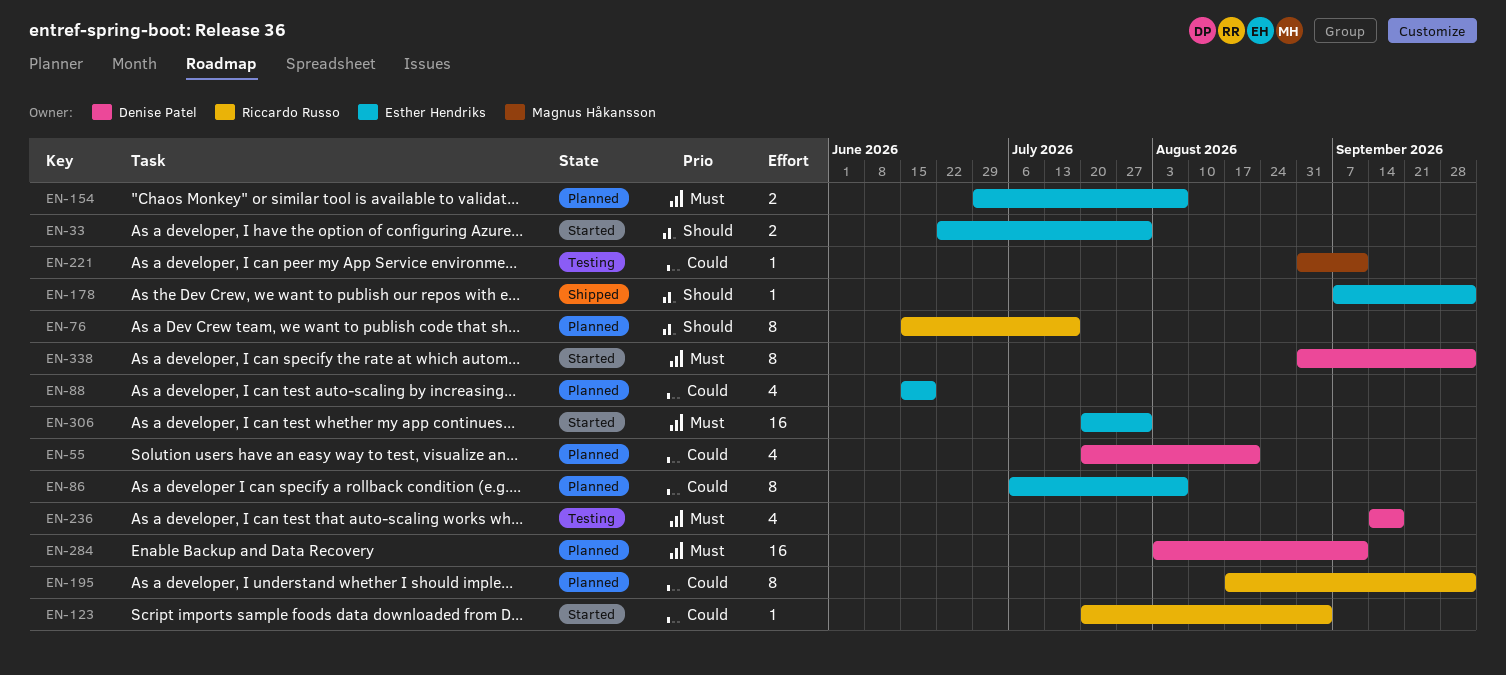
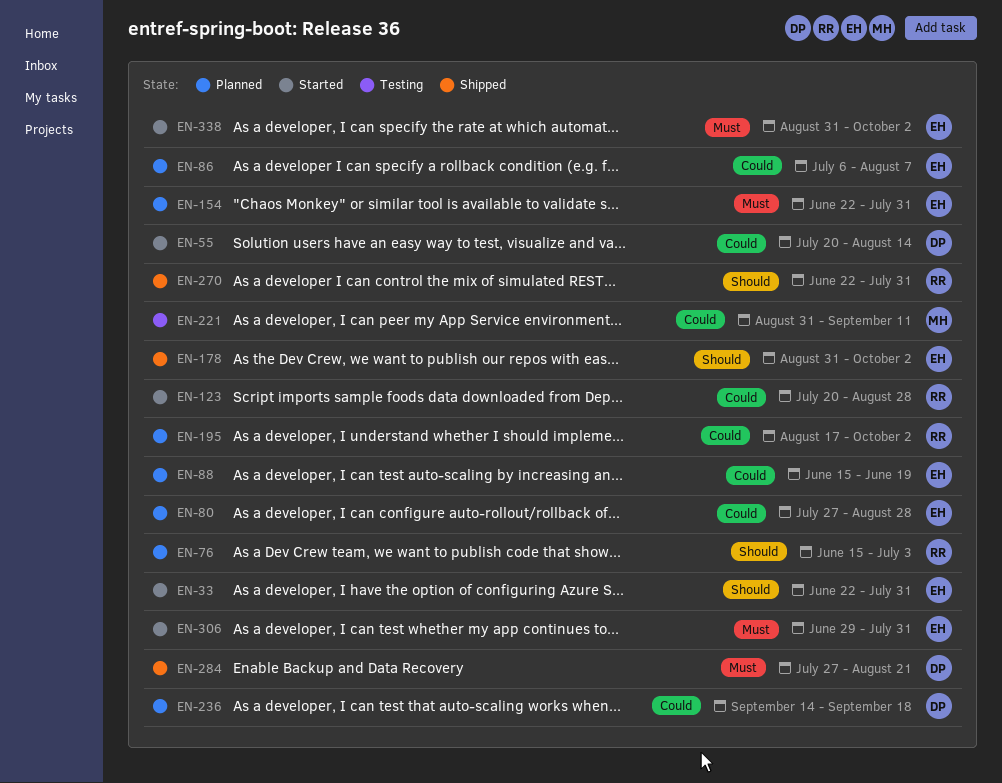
EN-55, status: Planned -> Started
EN-55, due: Aug 21 -> Aug 14
EN-76, due: Jul 17 -> Jul 3
EN-80: none -> present
EN-123, due: Sep 4 -> Aug 28
EN-154, start: Jun 29 -> Jun 22
EN-154, due: Aug 7 -> Jul 31
EN-178, start: Sep 7 -> Aug 31
EN-236, status: Testing -> Planned
EN-236, priority: Must -> Could
EN-270: none -> present
EN-284, status: Planned -> Shipped
EN-284, start: Aug 3 -> Jul 27
EN-284, due: Sep 11 -> Aug 21
EN-306, start: Jul 20 -> Jun 29
EN-338, owner: Denise Patel -> Esther Hendriks

